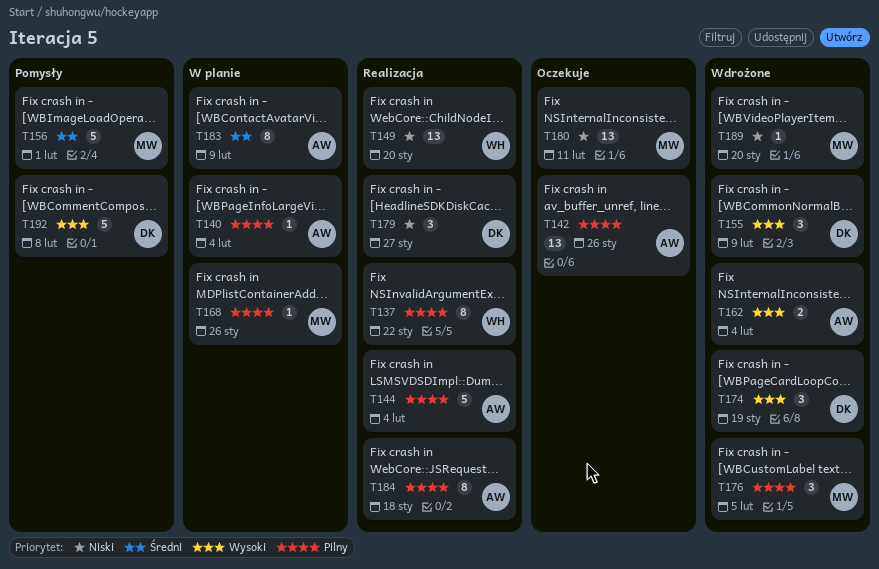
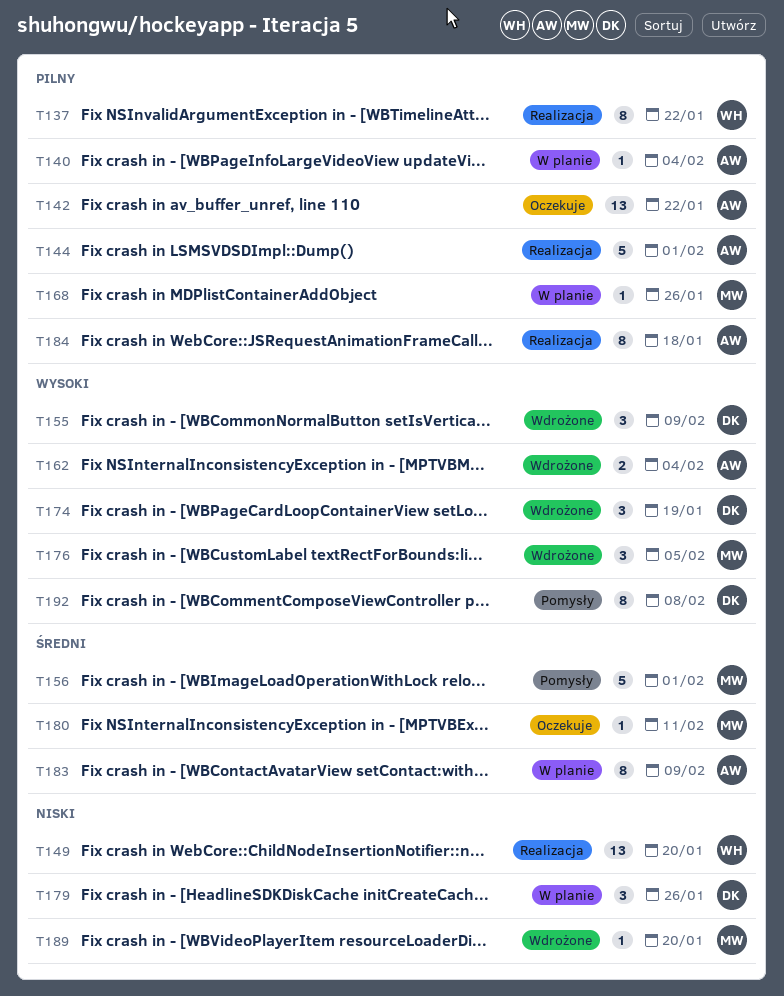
T142, due: Jan 26 -> Jan 22
T144, due: Feb 4 -> Feb 1
T176, priority: Pilny -> Wysoki
T179, status: Realizacja -> W planie
T179, due: Jan 27 -> Jan 26
T180, priority: Niski -> Średni
T180, estimate: 13 -> 1
T192, estimate: 5 -> 8

